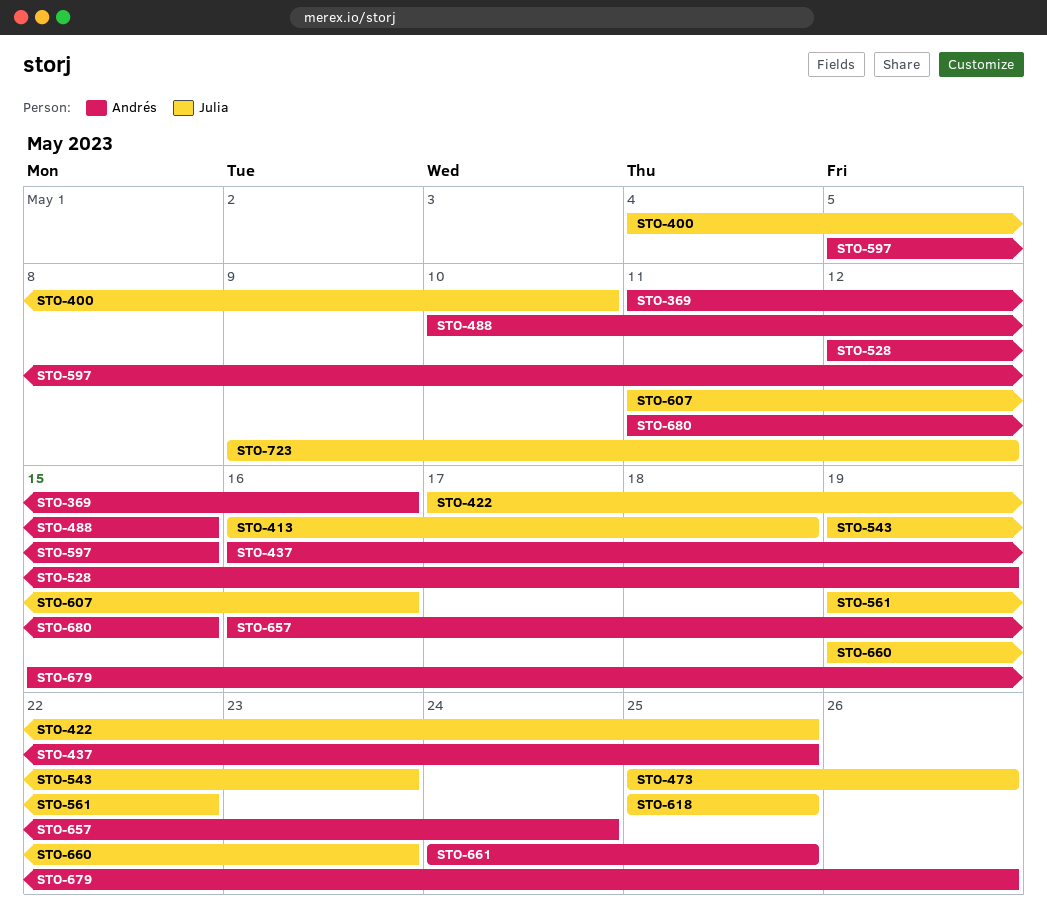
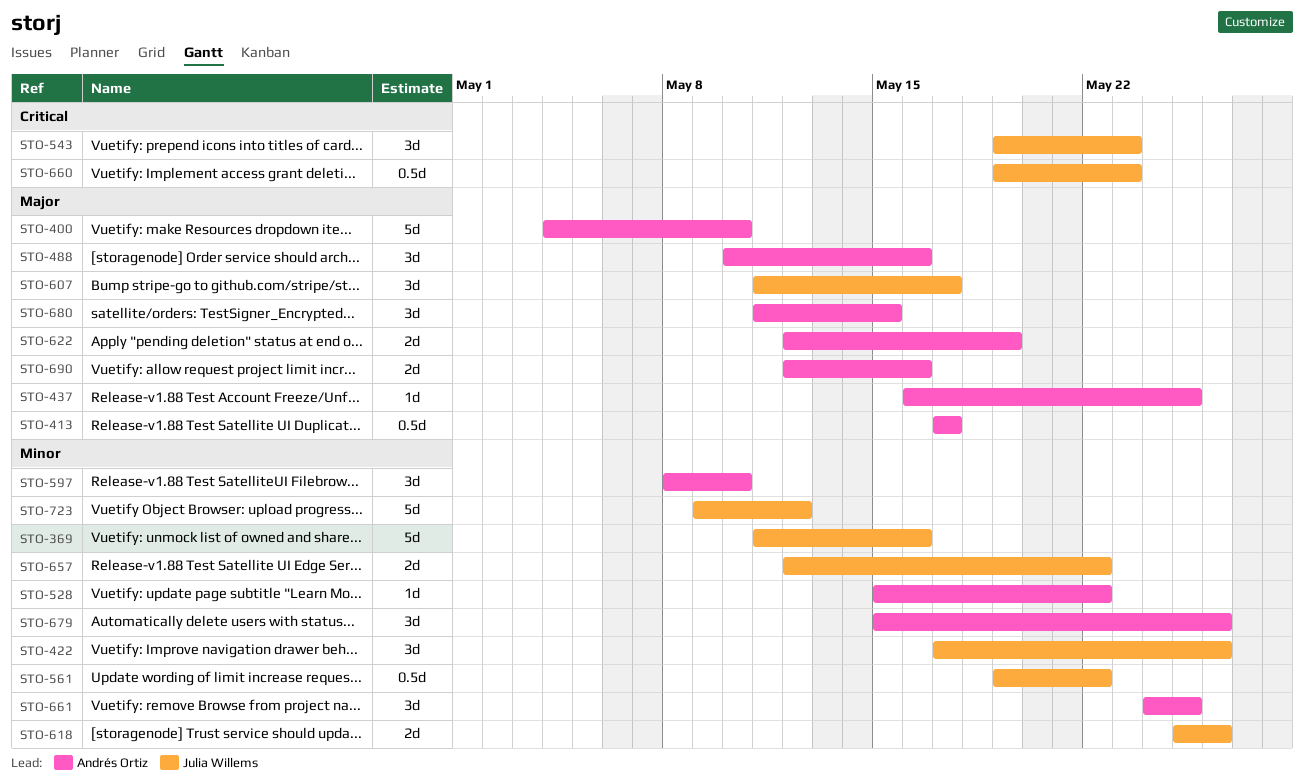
STO-369, owner: Andrés Ortiz -> Julia Willems
STO-400, owner: Julia Willems -> Andrés Ortiz
STO-413, owner: Julia Willems -> Andrés Ortiz
STO-413, start: May 16 -> May 17
STO-413, due: May 18 -> May 17
STO-422, due: May 25 -> May 26
STO-473: present -> none
STO-488, due: May 15 -> May 16
STO-528, start: May 12 -> May 15
STO-528, due: May 19 -> May 22
STO-597, start: May 5 -> May 8
STO-597, due: May 15 -> May 10
STO-607, due: May 16 -> May 17
STO-618, due: May 25 -> May 26
STO-622: none -> present
STO-657, owner: Andrés Ortiz -> Julia Willems
STO-657, start: May 16 -> May 12
STO-657, due: May 24 -> May 22
STO-690: none -> present

